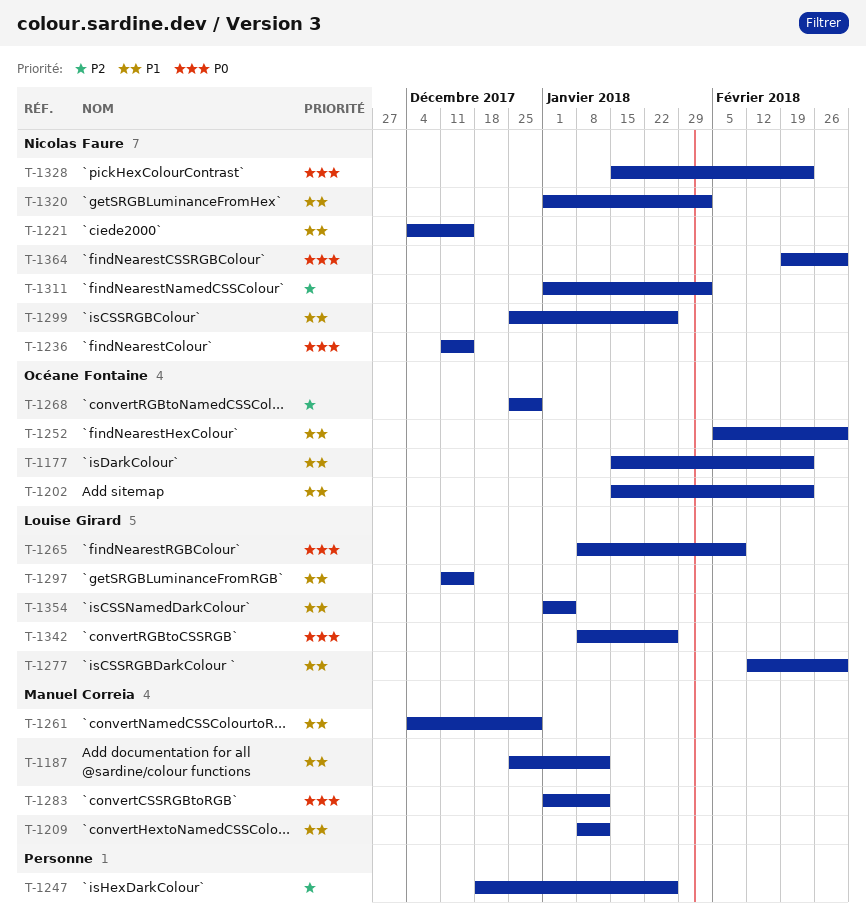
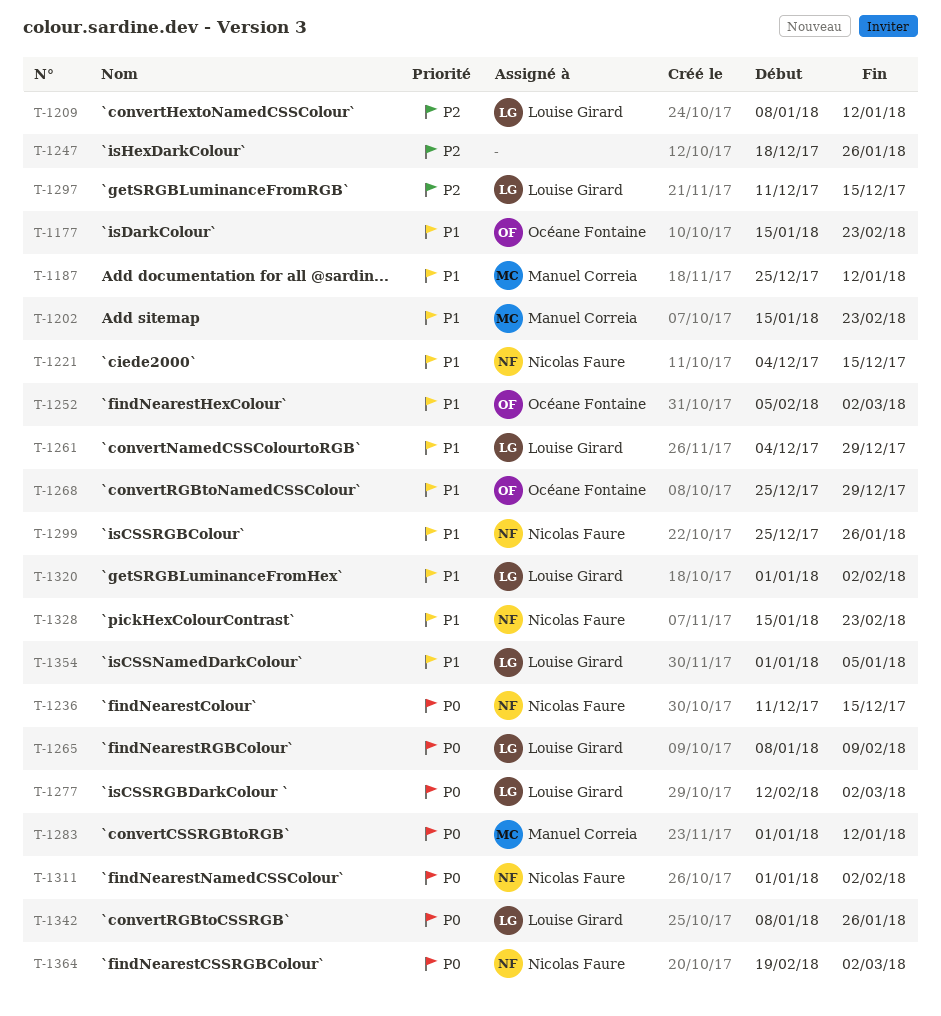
T-1202, owner: Océane Fontaine -> Manuel Correia
T-1209, owner: Manuel Correia -> Louise Girard
T-1209, priority: P1 -> P2
T-1261, owner: Manuel Correia -> Louise Girard
T-1268, priority: P2 -> P1
T-1277, priority: P1 -> P0
T-1297, priority: P1 -> P2
T-1311, priority: P2 -> P0
T-1320, owner: Nicolas Faure -> Louise Girard
T-1328, priority: P0 -> P1

